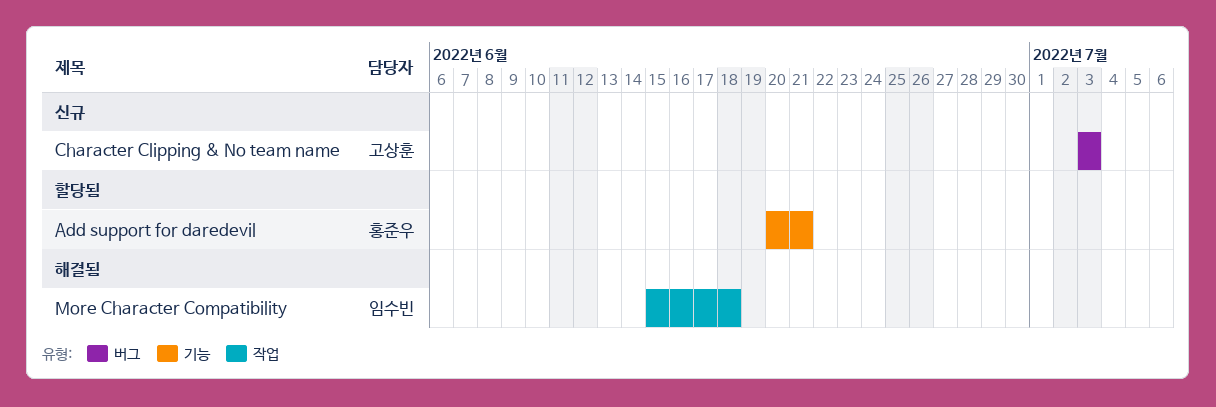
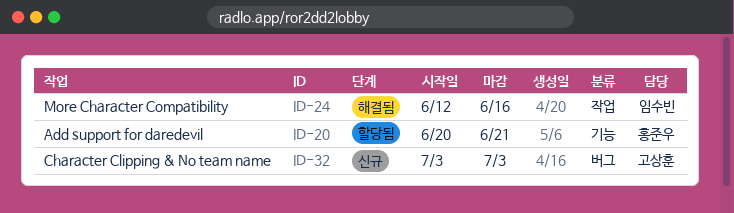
More Character Compatibility, start: Jun 15 -> Jun 12
More Character Compatibility, due: Jun 18 -> Jun 16

